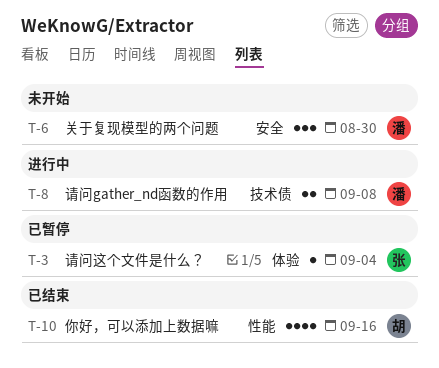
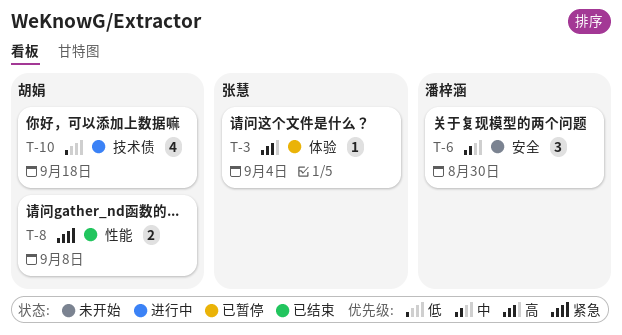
T-8, status: 进行中 -> 已结束
T-8, owner: 潘梓涵 -> 胡娟
T-8, label: 技术债 -> 性能
T-10, status: 已结束 -> 进行中
T-10, label: 性能 -> 技术债
T-10, due: Sep 16 -> Sep 18

